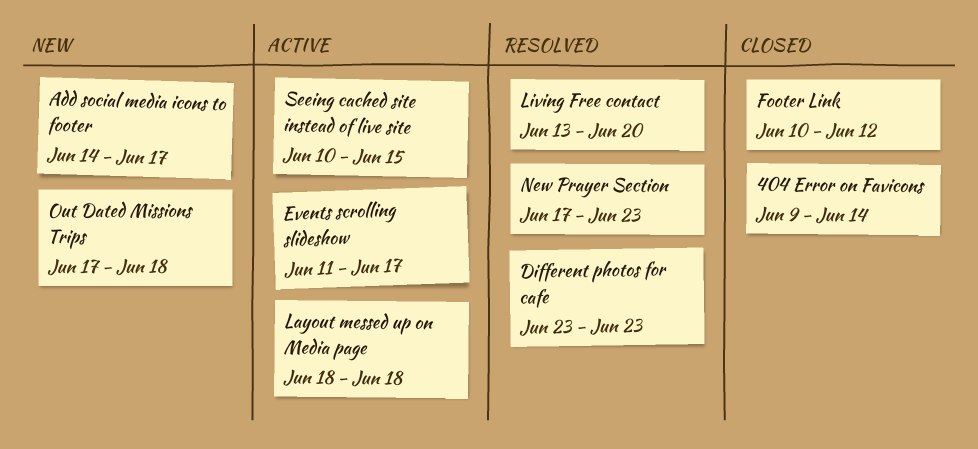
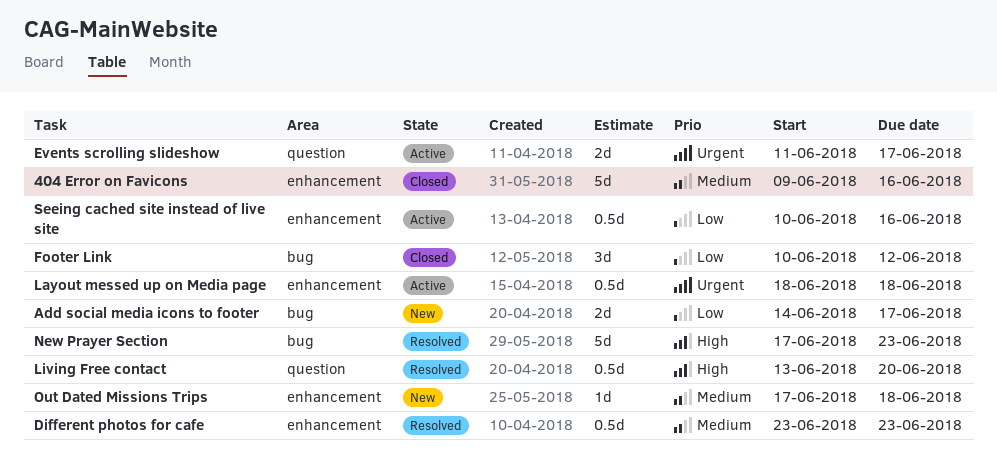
404 Error on Favicons, due: Jun 14 -> Jun 16
Seeing cached site instead of live site, due: Jun 15 -> Jun 16

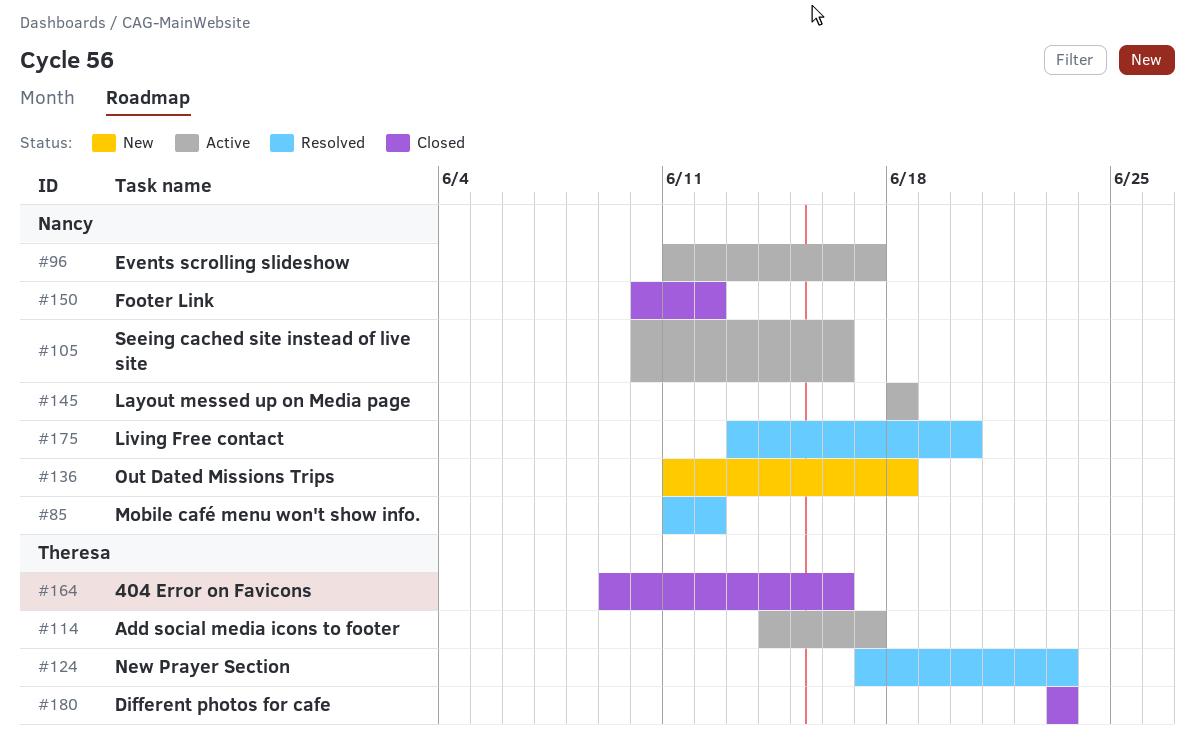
Add social media icons to footer, status: New -> Active
Different photos for cafe, status: Resolved -> Closed
Mobile café menu won't show info.: none -> present
Out Dated Missions Trips, start: Jun 17 -> Jun 11

